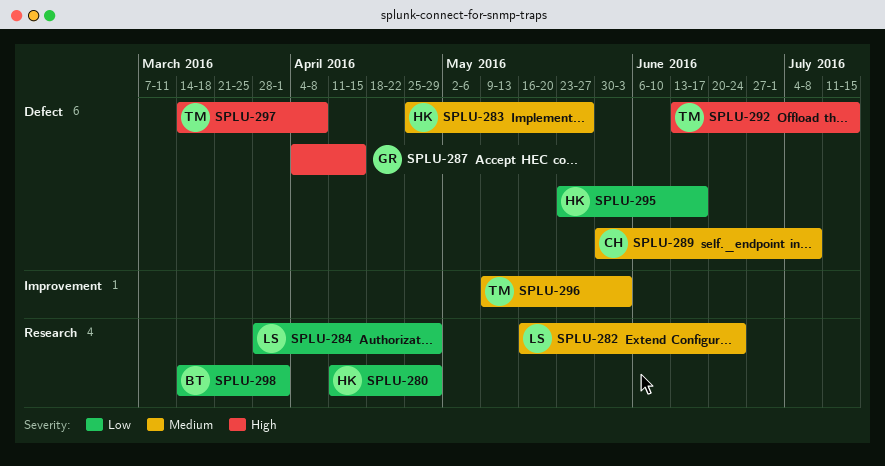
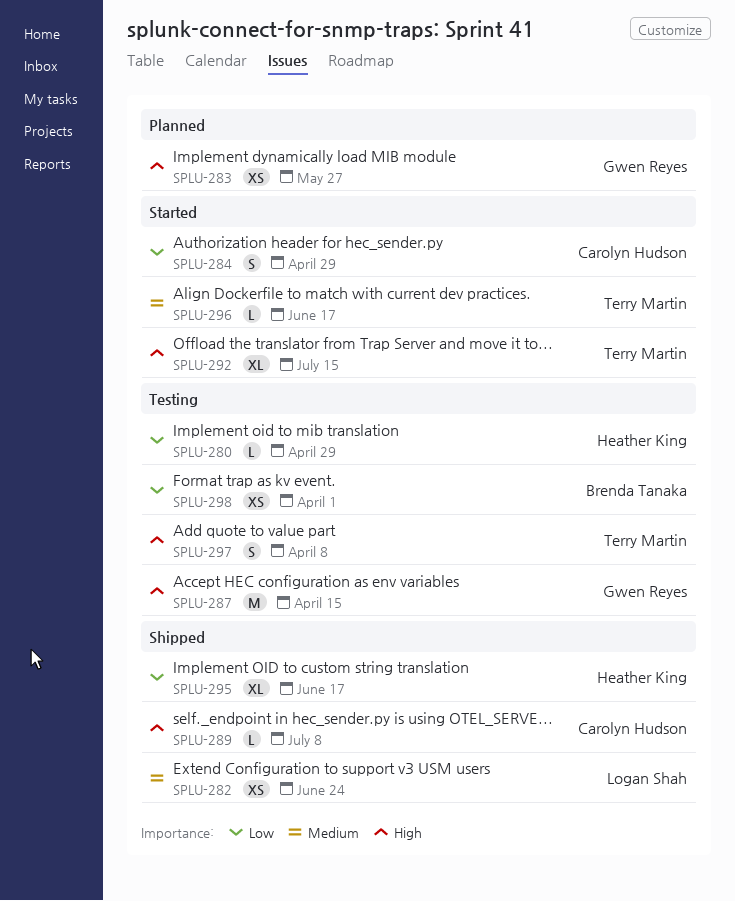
SPLU-283, owner: Heather King -> Gwen Reyes
SPLU-283, priority: Medium -> High
SPLU-284, owner: Logan Shah -> Carolyn Hudson
SPLU-289, priority: Medium -> High
SPLU-296, due: Jun 3 -> Jun 17

